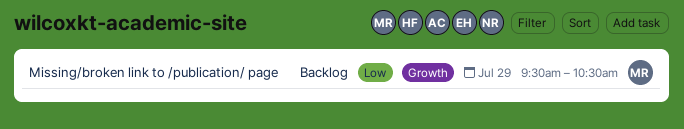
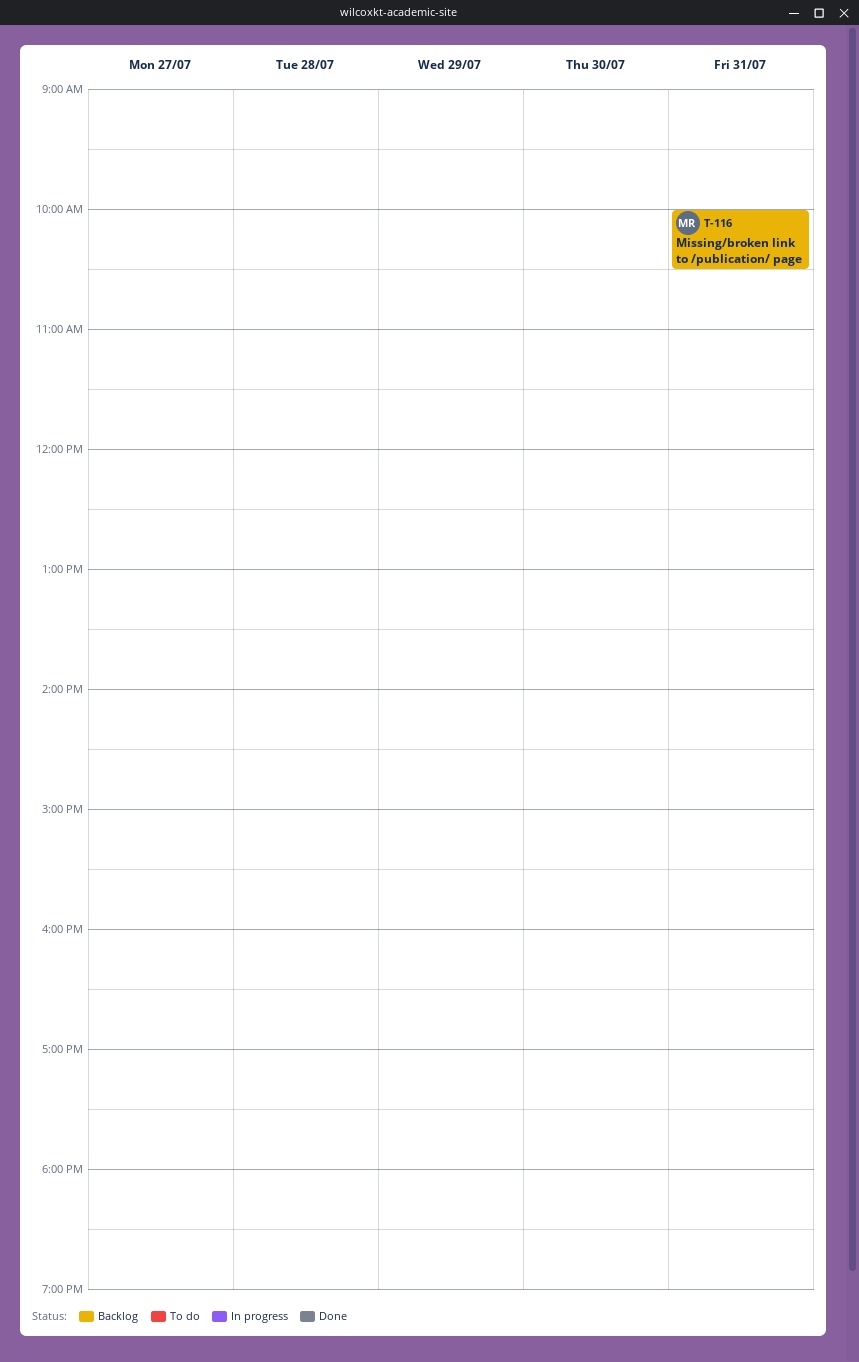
Missing/broken link to /publication/ page, day: Jul 29 -> Jul 31
Missing/broken link to /publication/ page, begins: 09:30 -> 10:00

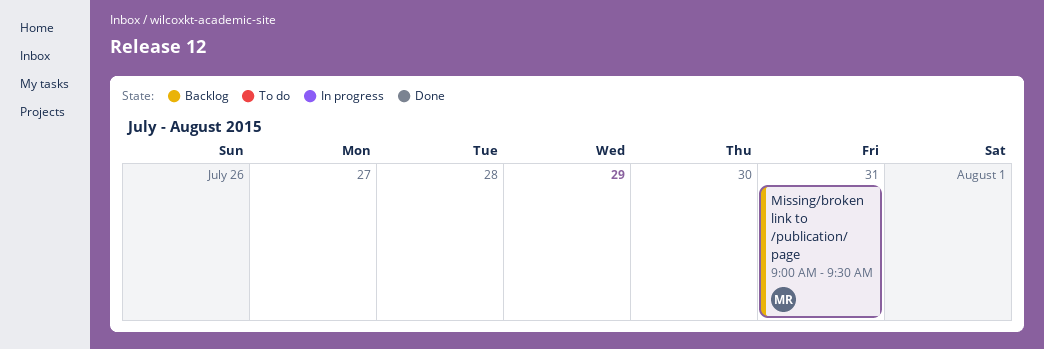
Missing/broken link to /publication/ page, begins: 10:00 -> 09:00
Missing/broken link to /publication/ page, ends: 10:30 -> 09:30

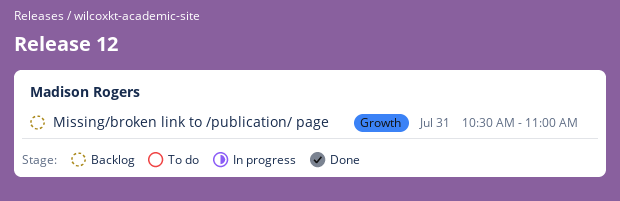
Missing/broken link to /publication/ page, begins: 09:00 -> 10:30
Missing/broken link to /publication/ page, ends: 09:30 -> 11:00

